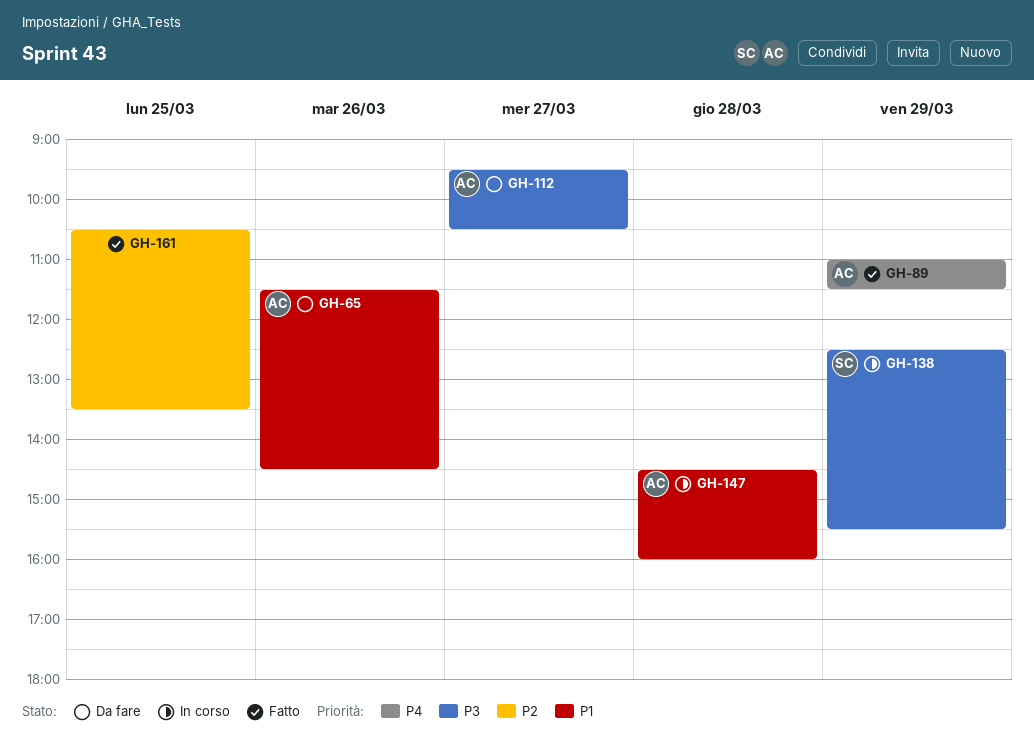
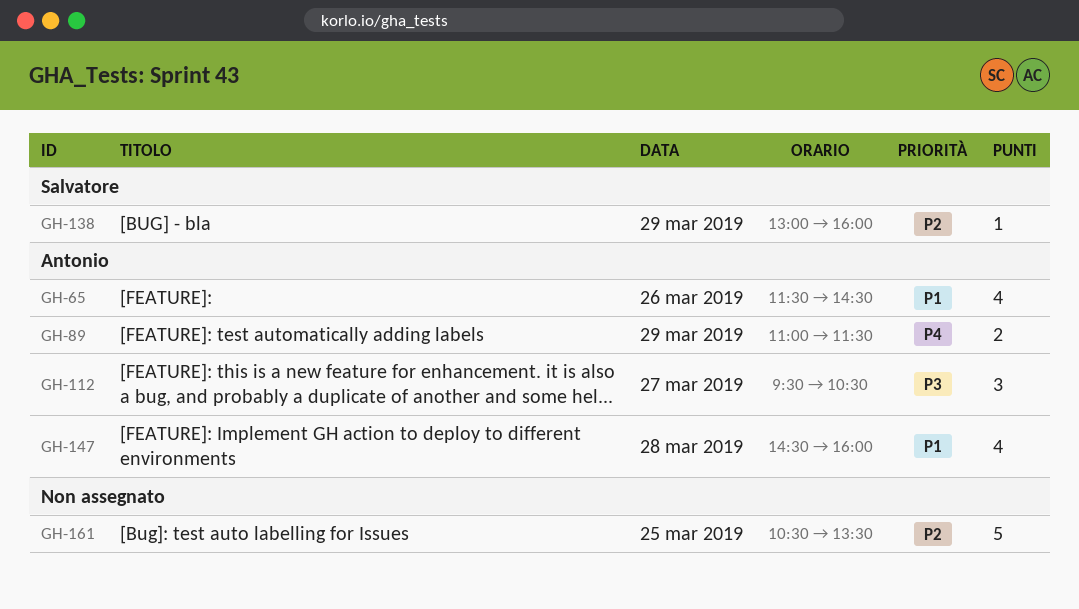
GH-138, priority: P3 -> P2
GH-138, begins: 12:30 -> 13:00
GH-138, ends: 15:30 -> 16:00

